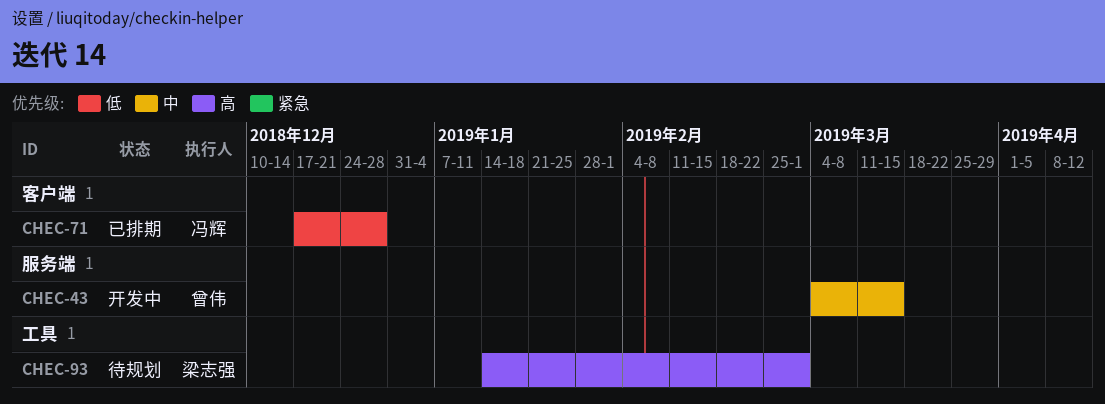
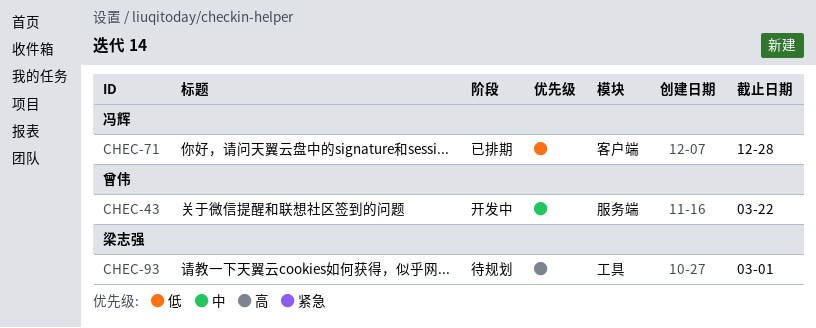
CHEC-43, due: Mar 15 -> Mar 22

